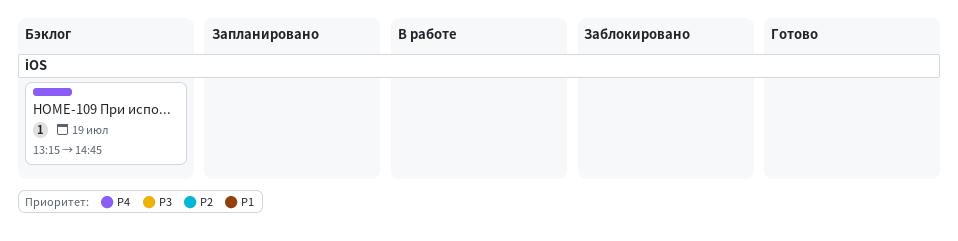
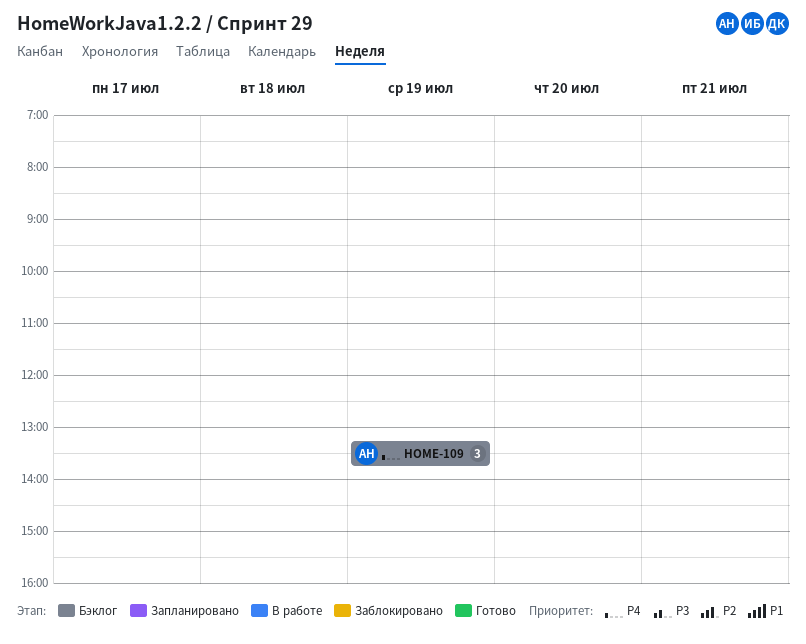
HOME-109, estimate: 1 -> 3
HOME-109, ends: 14:45 -> 13:45

